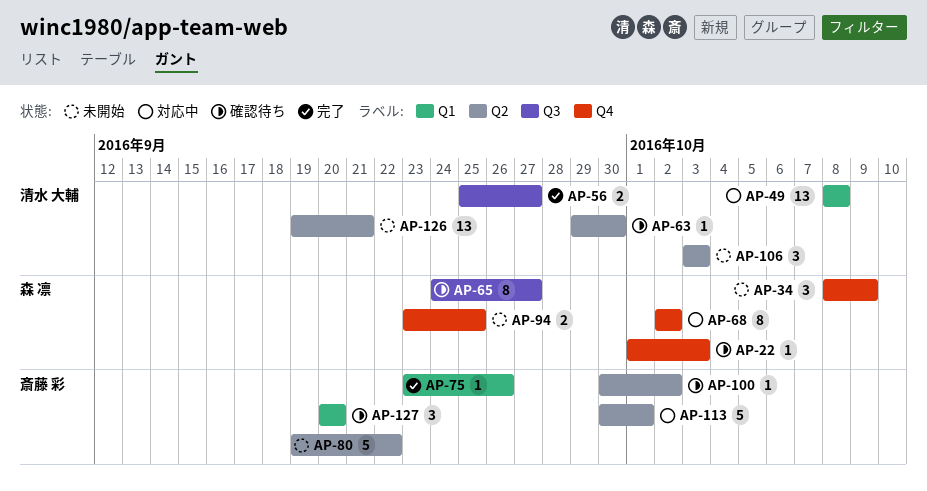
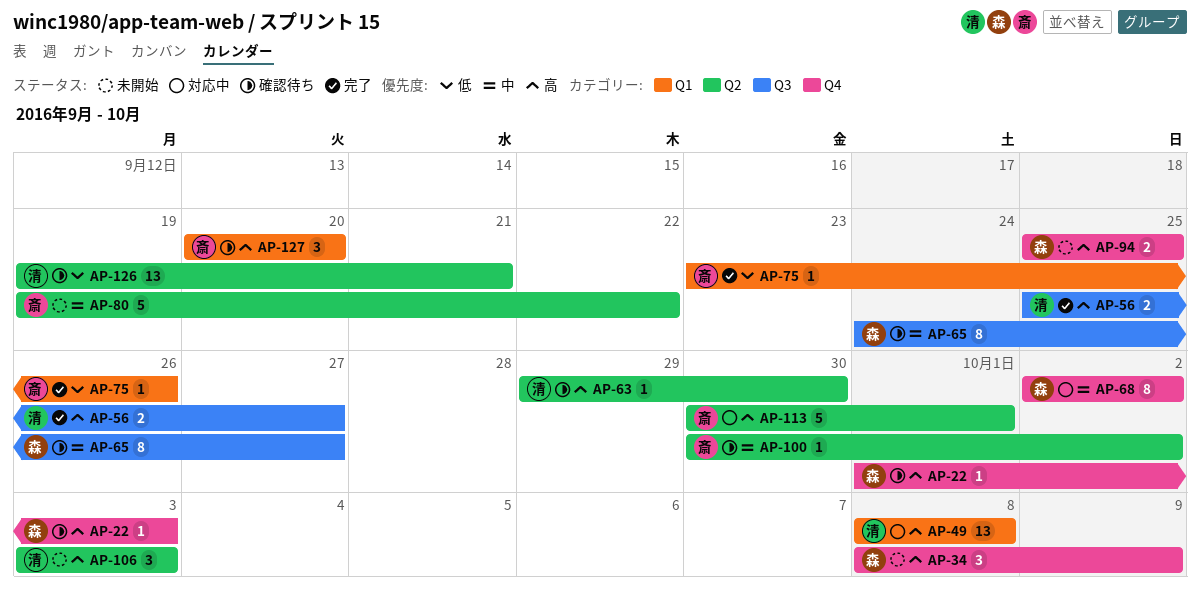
AP-94, start: Sep 23 -> Sep 25
AP-126, status: 未開始 -> 確認待ち

